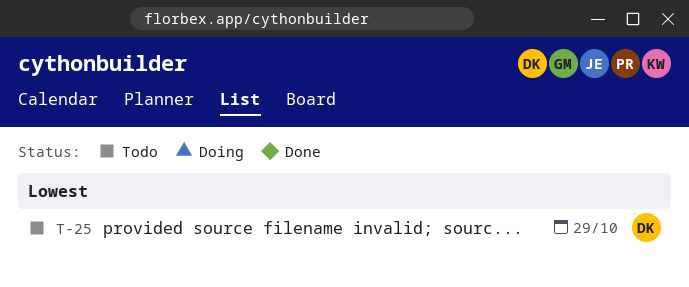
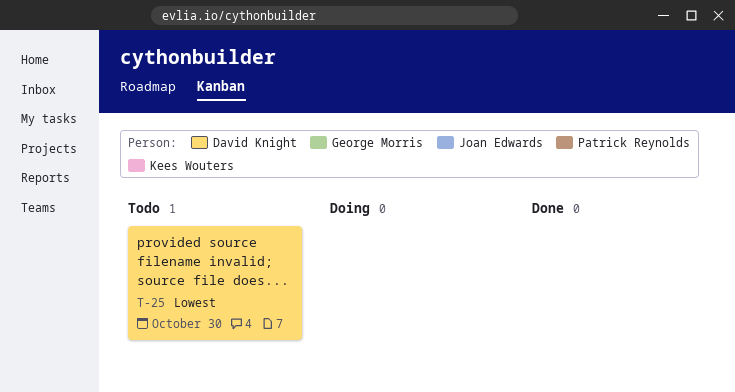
T-25, due: Oct 29 -> Oct 30

